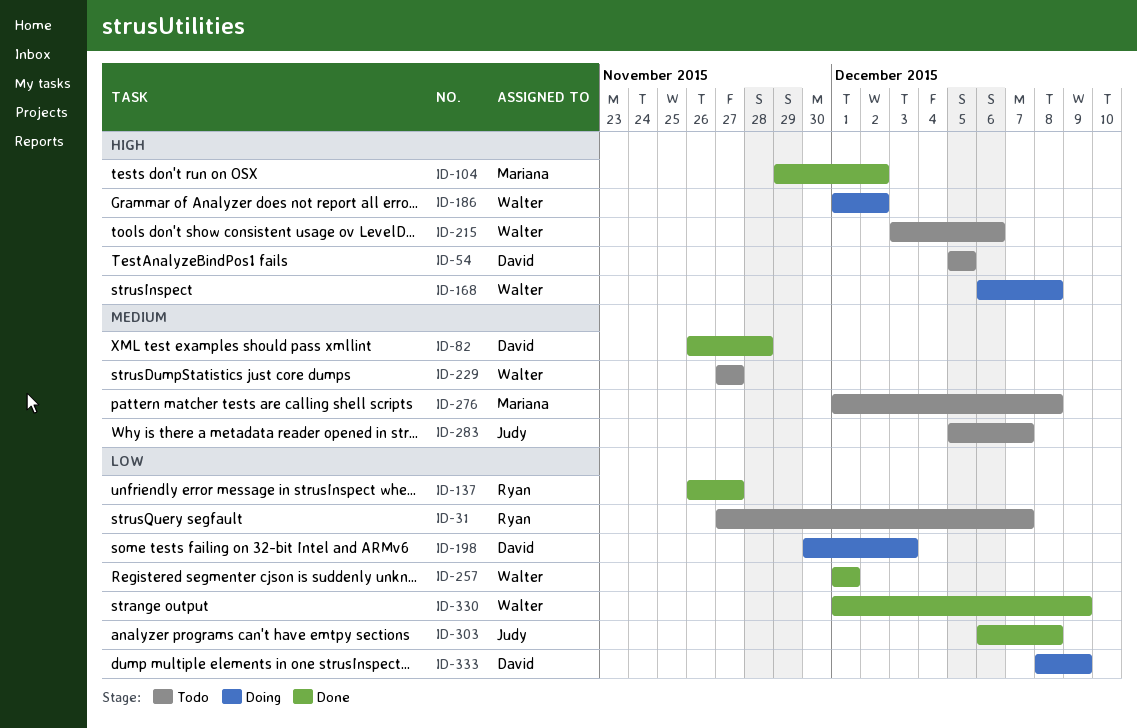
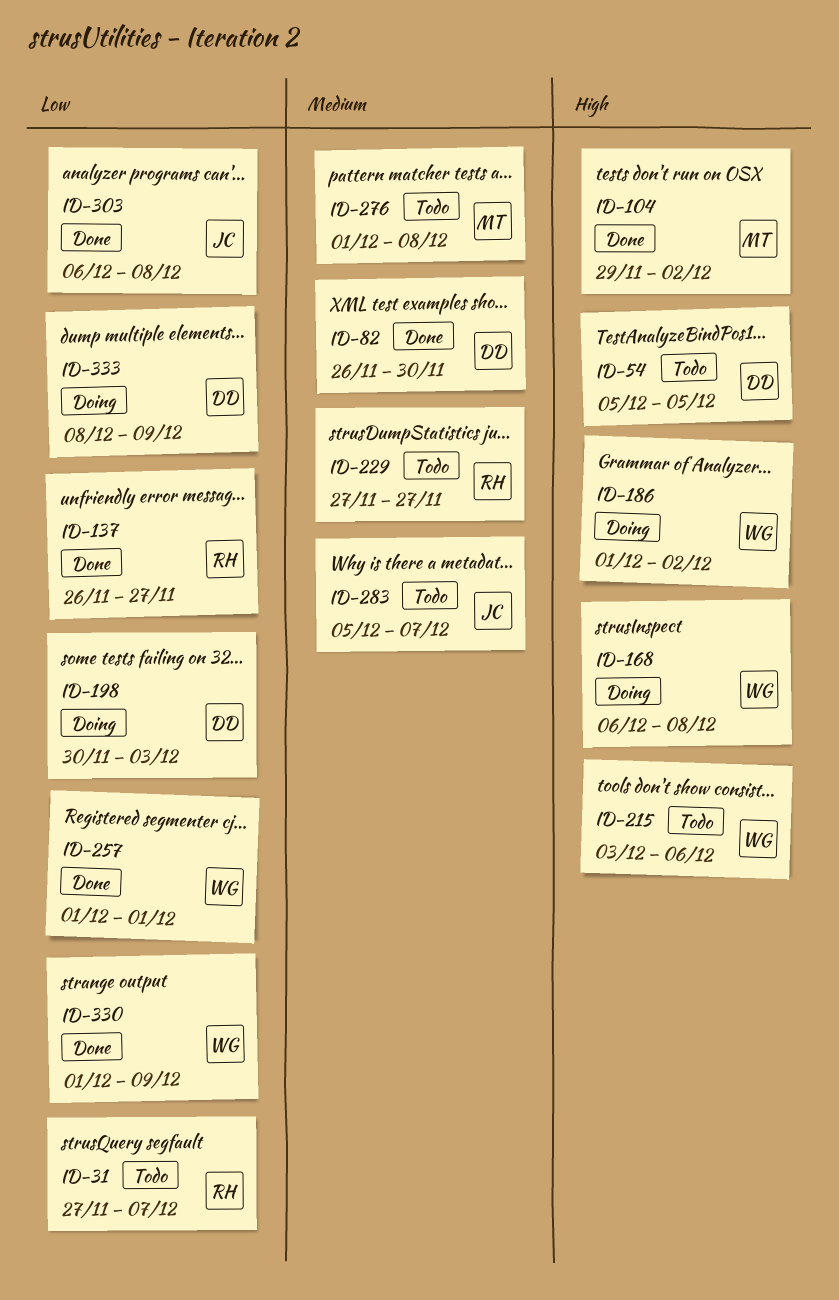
ID-82, due: Nov 28 -> Nov 30
ID-229, owner: Walter -> Ryan

